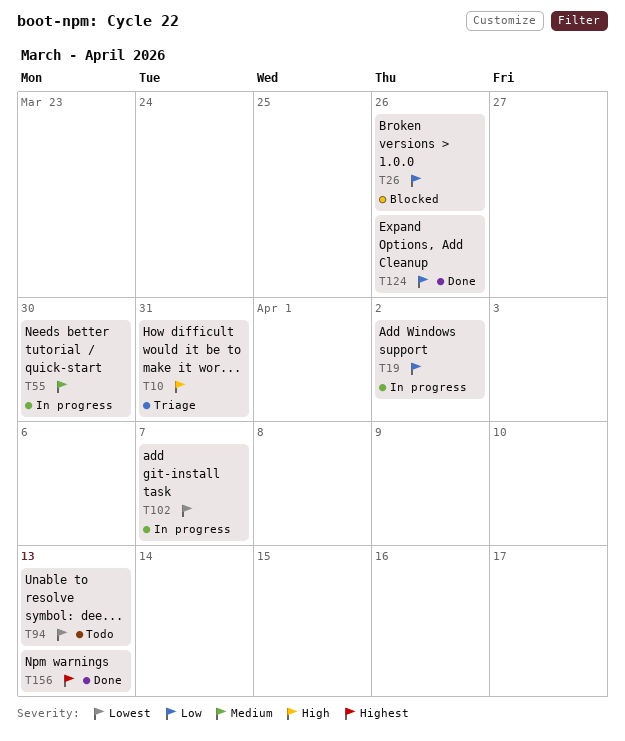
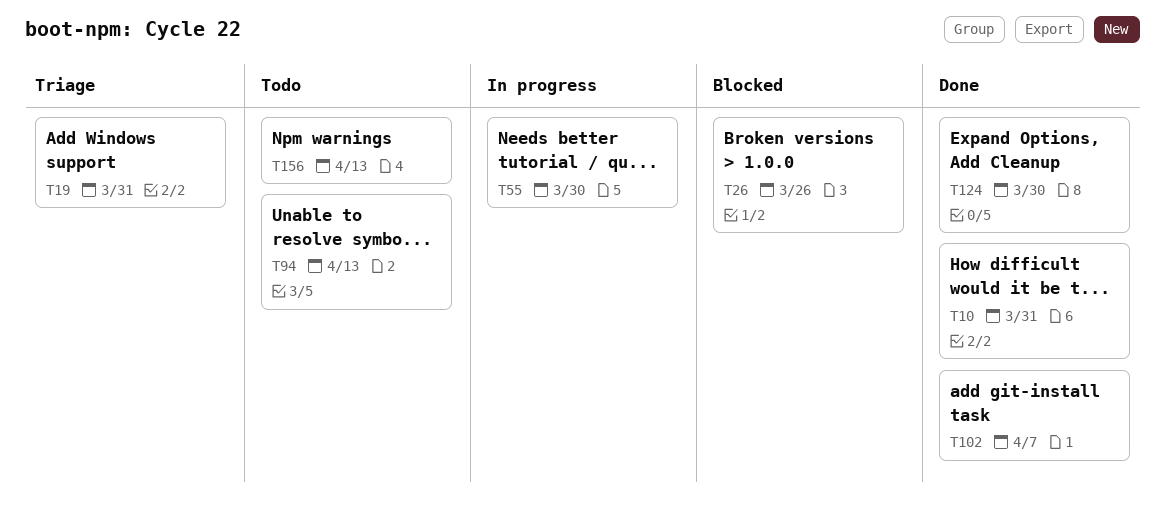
T10, status: Triage -> Done
T19, status: In progress -> Triage
T19, due: Apr 2 -> Mar 31
T102, status: In progress -> Done
T124, due: Mar 26 -> Mar 30
T156, status: Done -> Todo

